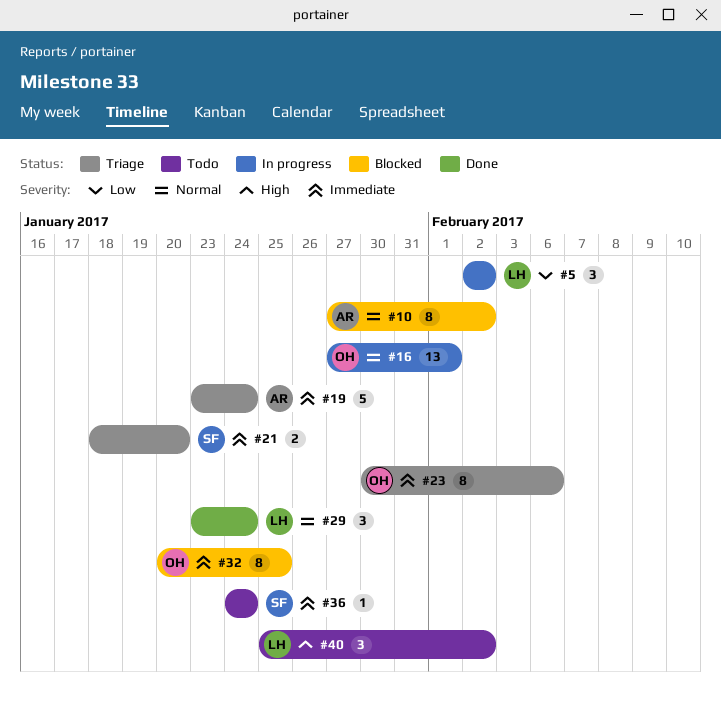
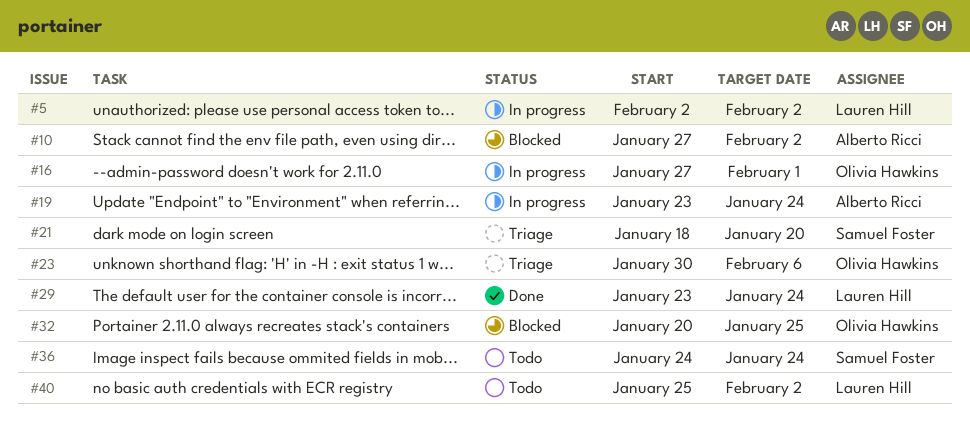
#19, status: Triage -> In progress

